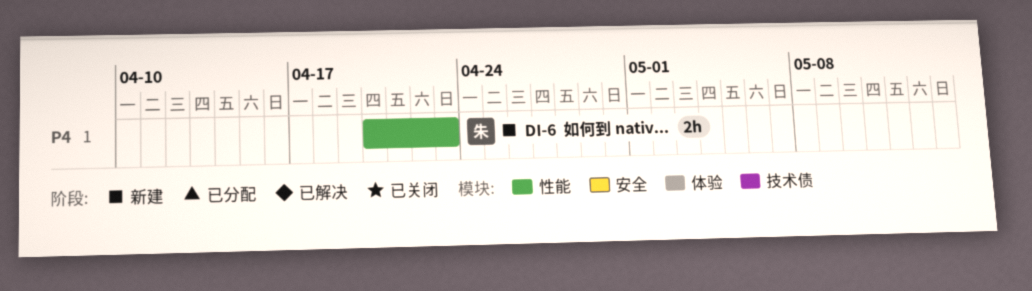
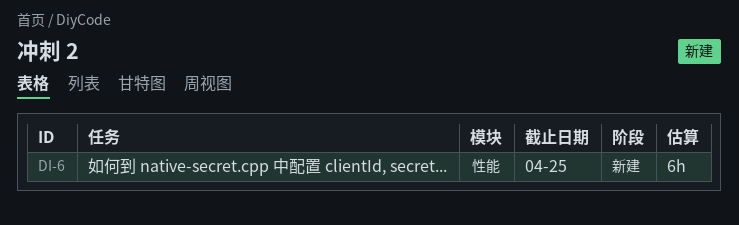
DI-6, estimate: 2h -> 6h
DI-6, due: Apr 23 -> Apr 25

